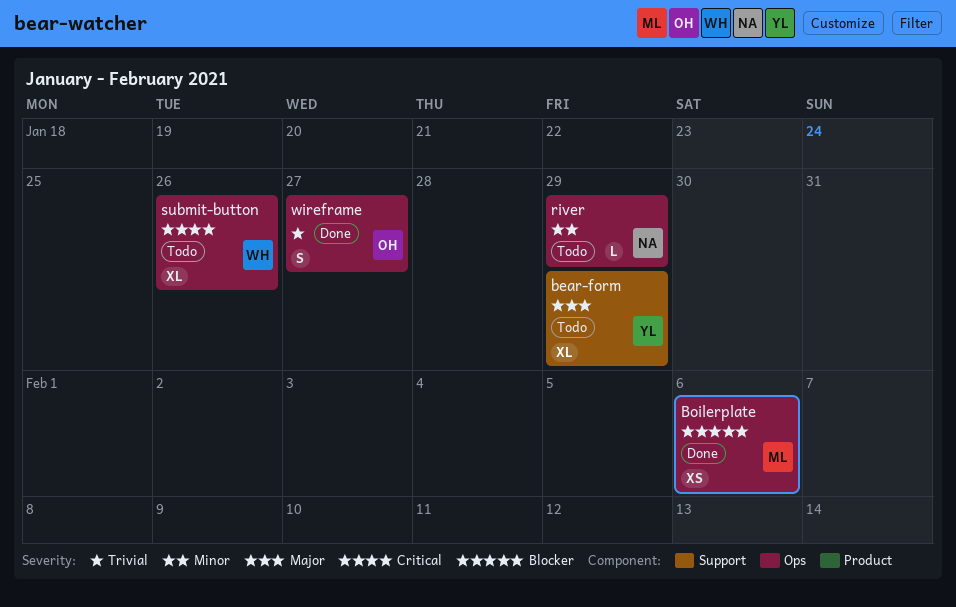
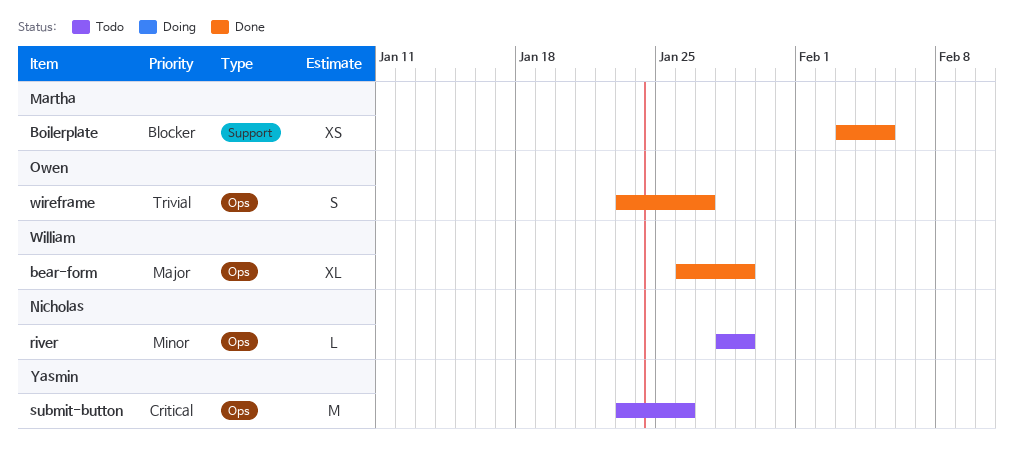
bear-form, status: Todo -> Done
bear-form, owner: Yasmin -> William
bear-form, label: Support -> Ops
Boilerplate, label: Ops -> Support
Boilerplate, due: Feb 6 -> Feb 5
submit-button, owner: William -> Yasmin
submit-button, estimate: XL -> M

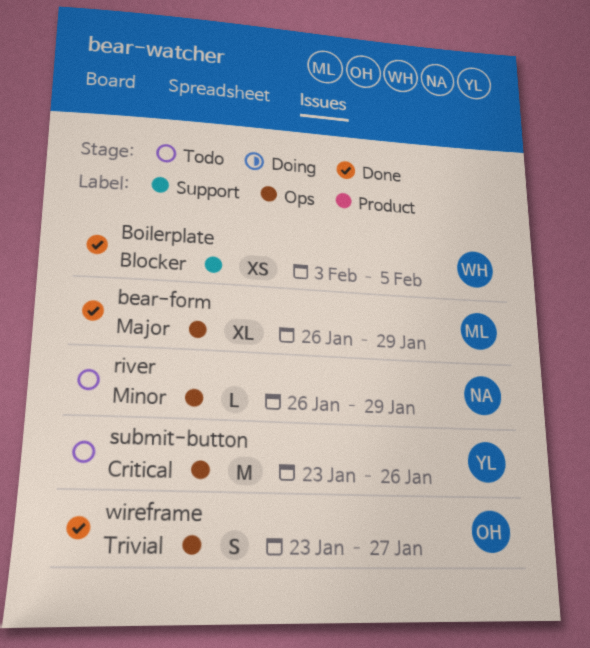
bear-form, owner: William -> Martha
Boilerplate, owner: Martha -> William
river, start: Jan 28 -> Jan 26

